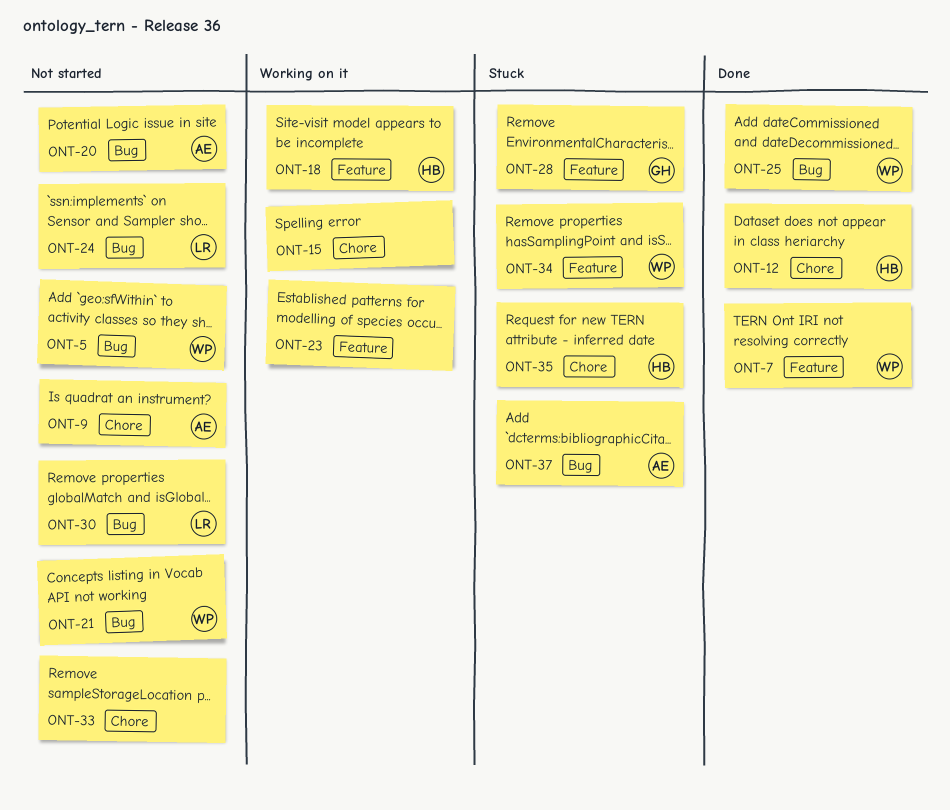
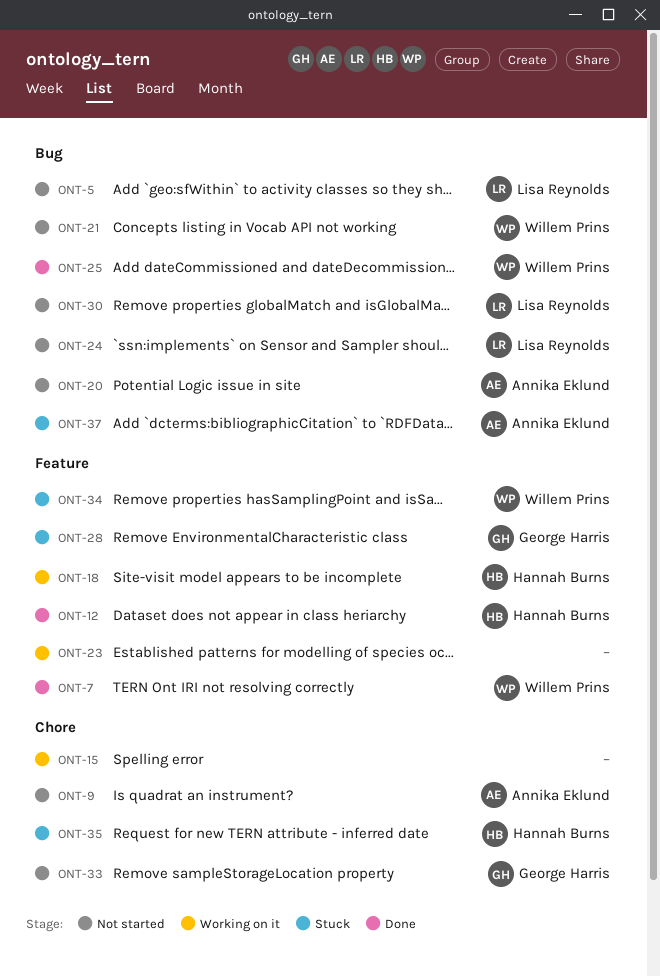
ONT-5, owner: Willem Prins -> Lisa Reynolds
ONT-12, label: Chore -> Feature
ONT-33, owner: none -> George Harris

